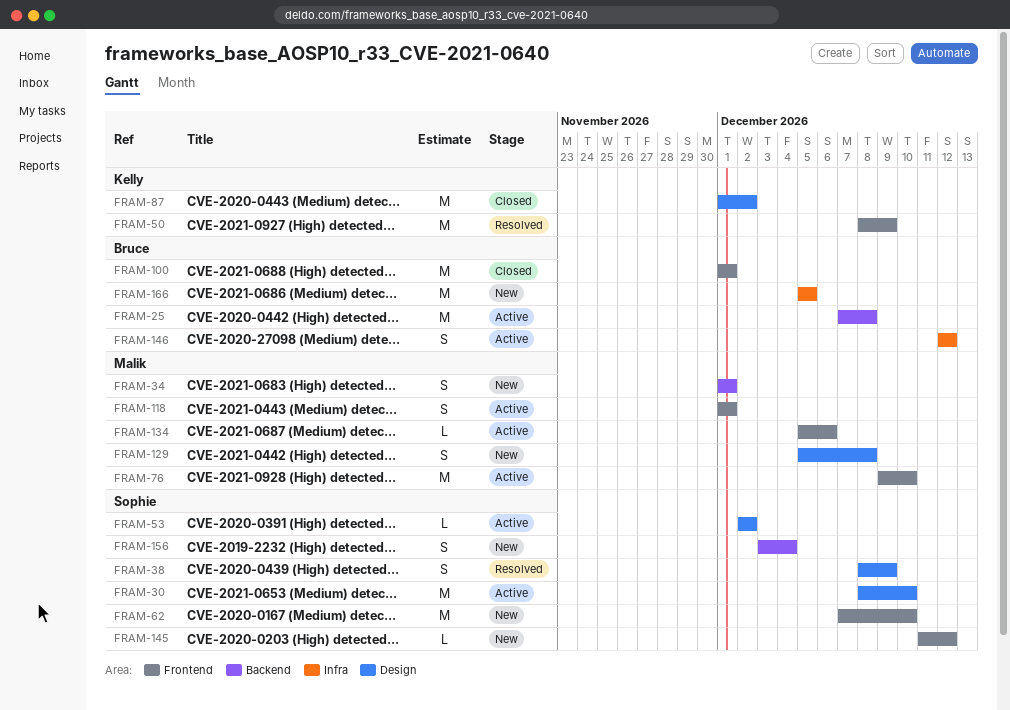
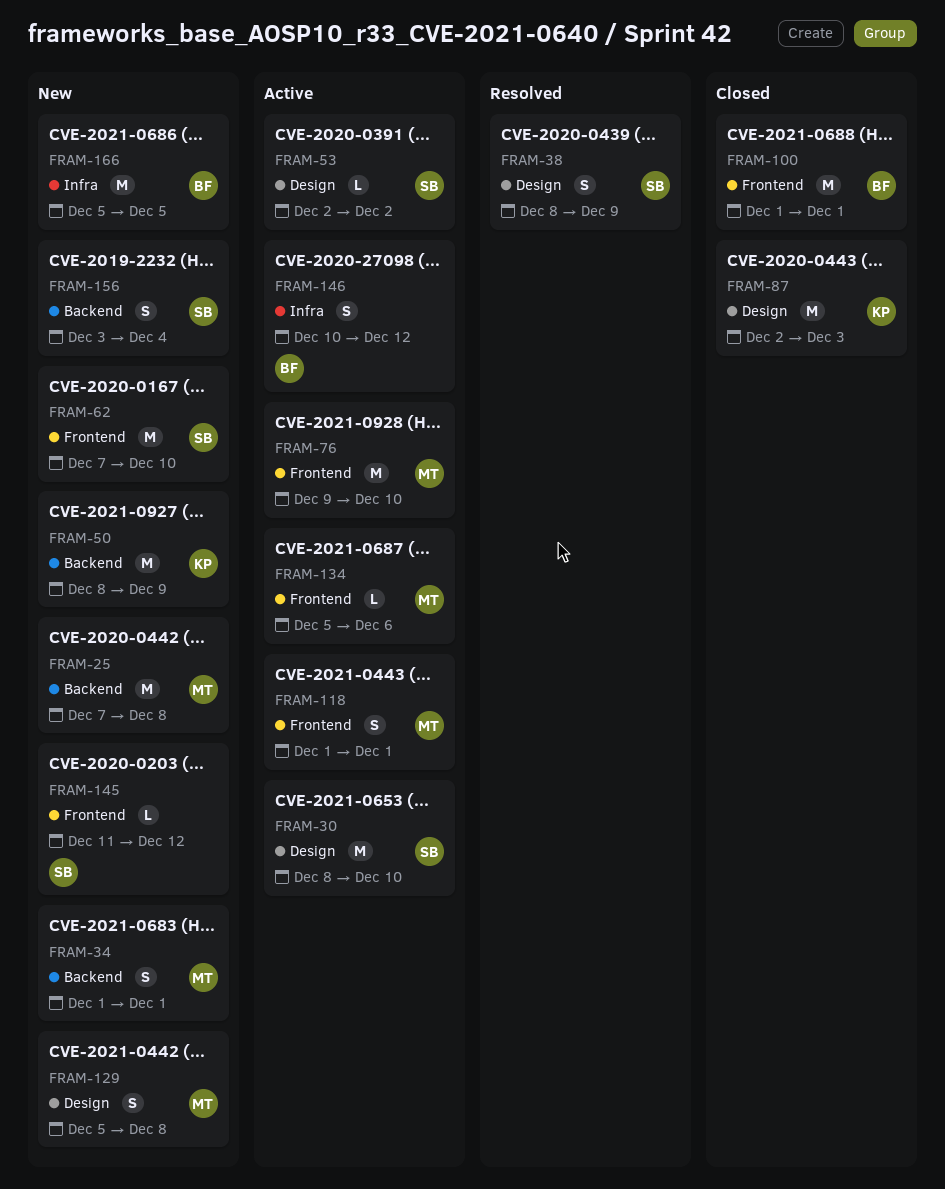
FRAM-25, status: Active -> New
FRAM-25, owner: Bruce -> Malik
FRAM-50, status: Resolved -> New
FRAM-50, label: Frontend -> Backend
FRAM-87, start: Dec 1 -> Dec 2
FRAM-87, due: Dec 2 -> Dec 3
FRAM-146, start: Dec 12 -> Dec 10

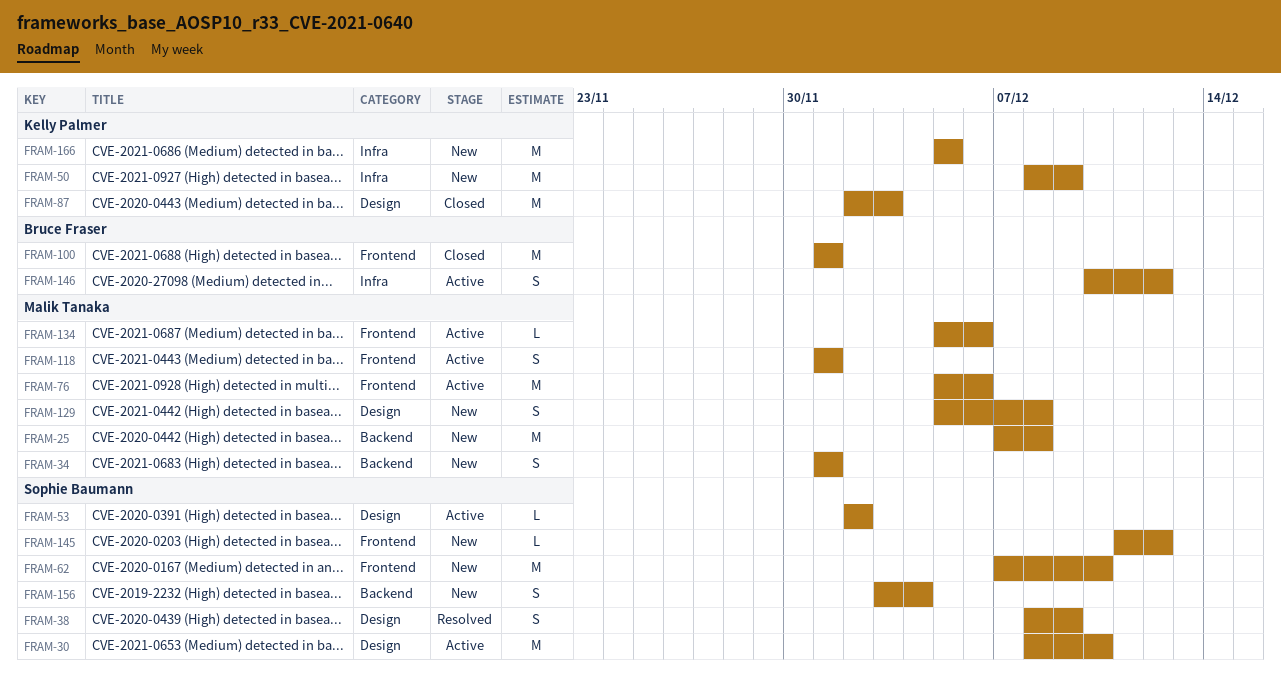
FRAM-50, label: Backend -> Infra
FRAM-76, start: Dec 9 -> Dec 5
FRAM-76, due: Dec 10 -> Dec 6
FRAM-166, owner: Bruce Fraser -> Kelly Palmer

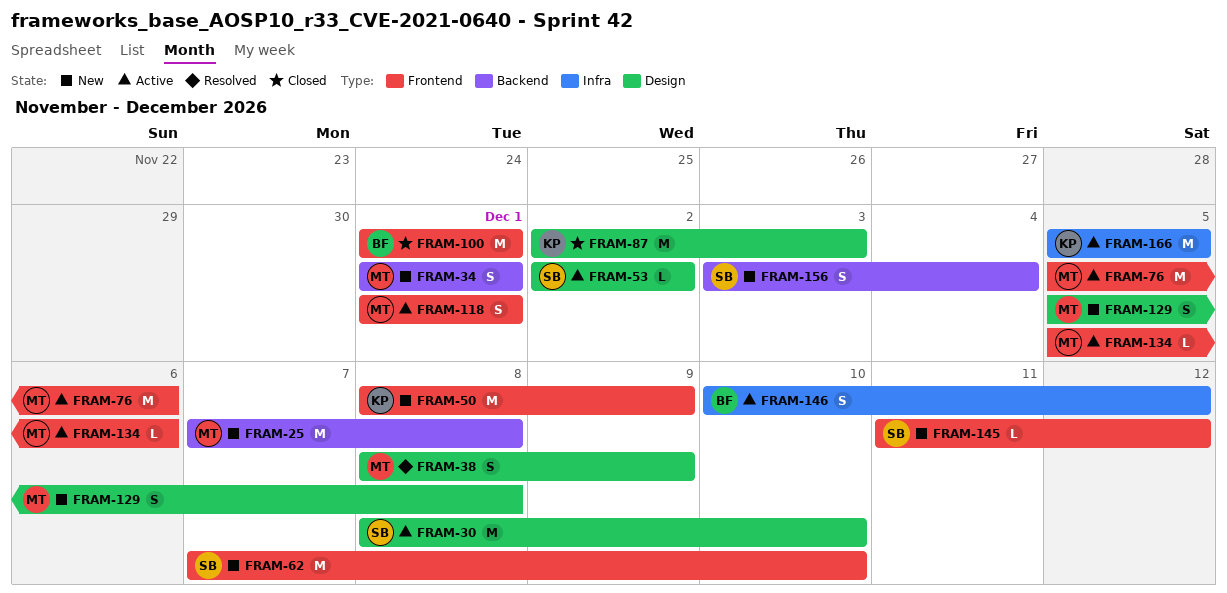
FRAM-38, owner: Sophie Baumann -> Malik Tanaka
FRAM-50, label: Infra -> Frontend
FRAM-166, status: New -> Active

